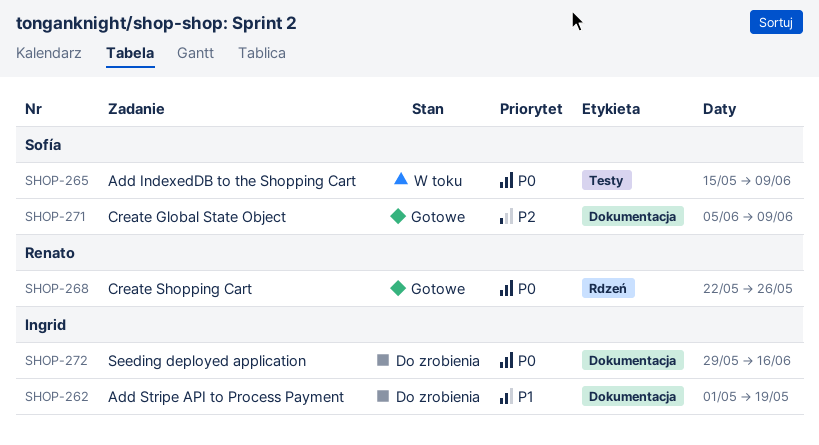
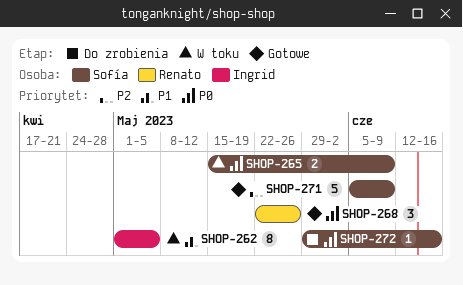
SHOP-262, status: Do zrobienia -> W toku
SHOP-262, due: May 19 -> May 5
SHOP-272, owner: Ingrid -> Sofía

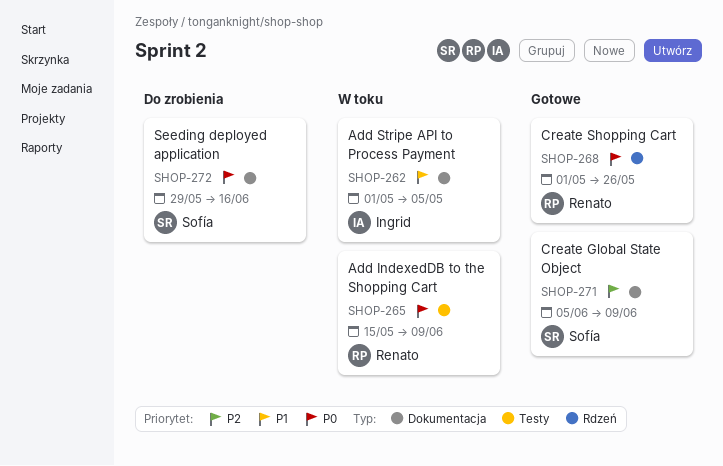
SHOP-265, owner: Sofía -> Renato
SHOP-268, start: May 22 -> May 1

